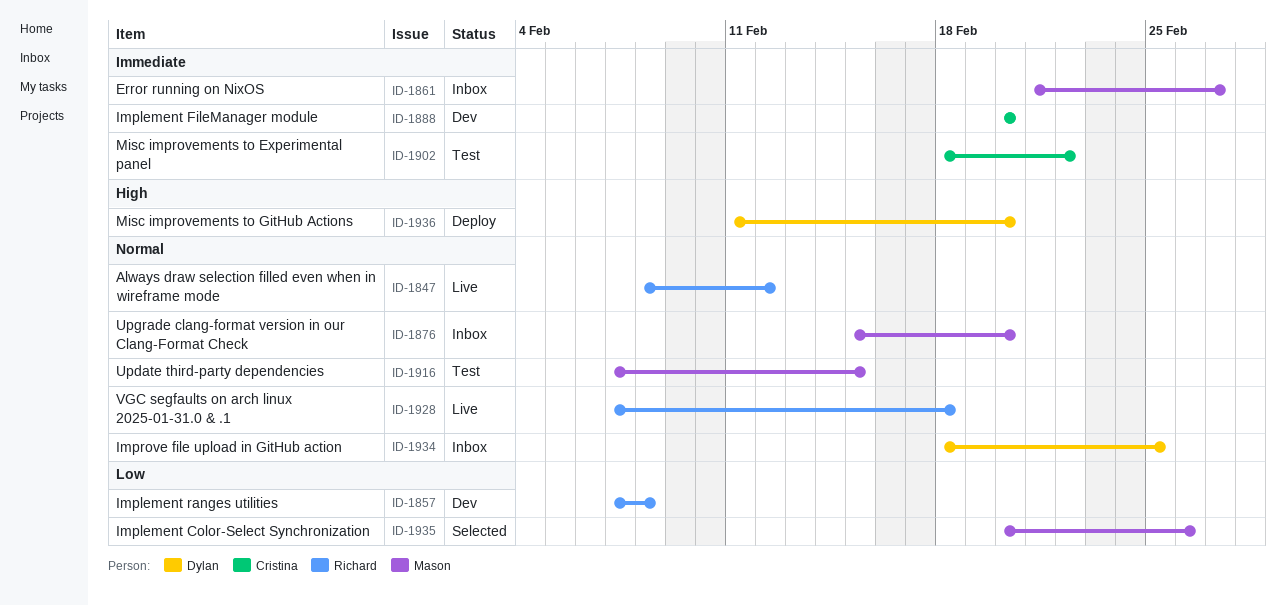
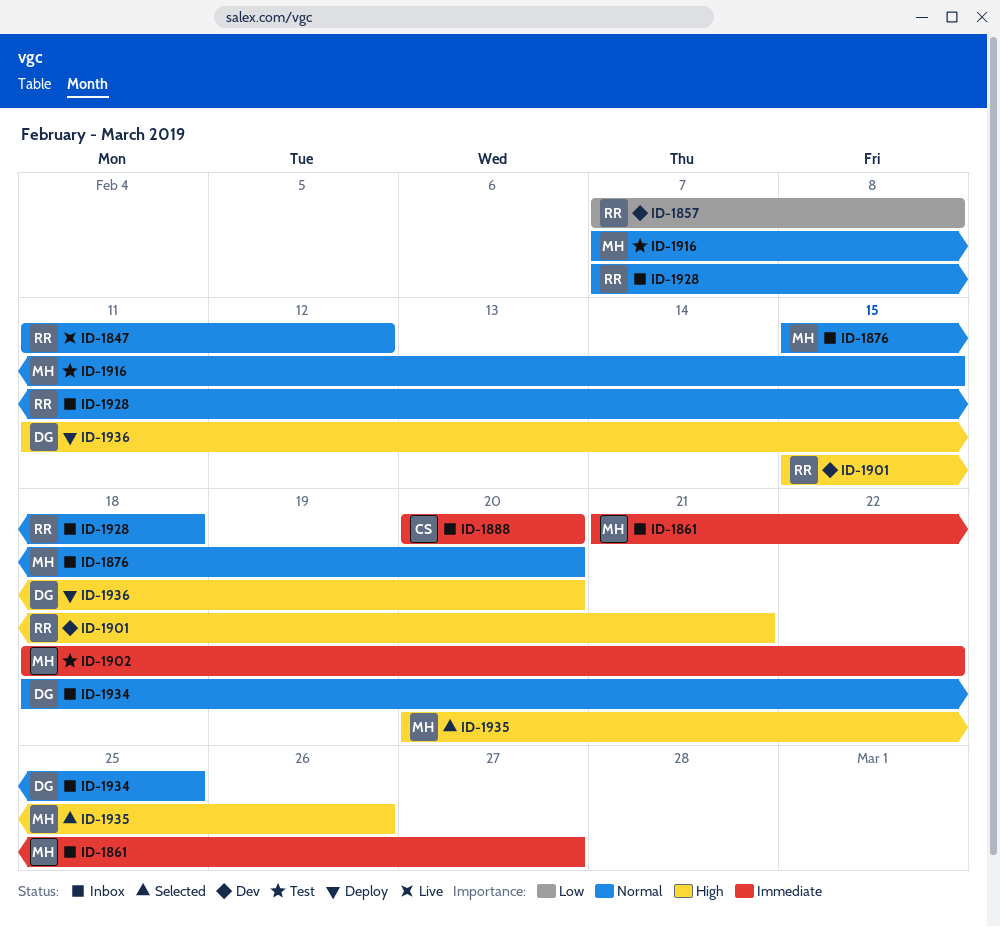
ID-1847, start: Feb 8 -> Feb 11
ID-1888, status: Dev -> Inbox
ID-1901: none -> present
ID-1902, owner: Cristina -> Mason
ID-1928, status: Live -> Inbox
ID-1935, priority: Low -> High

